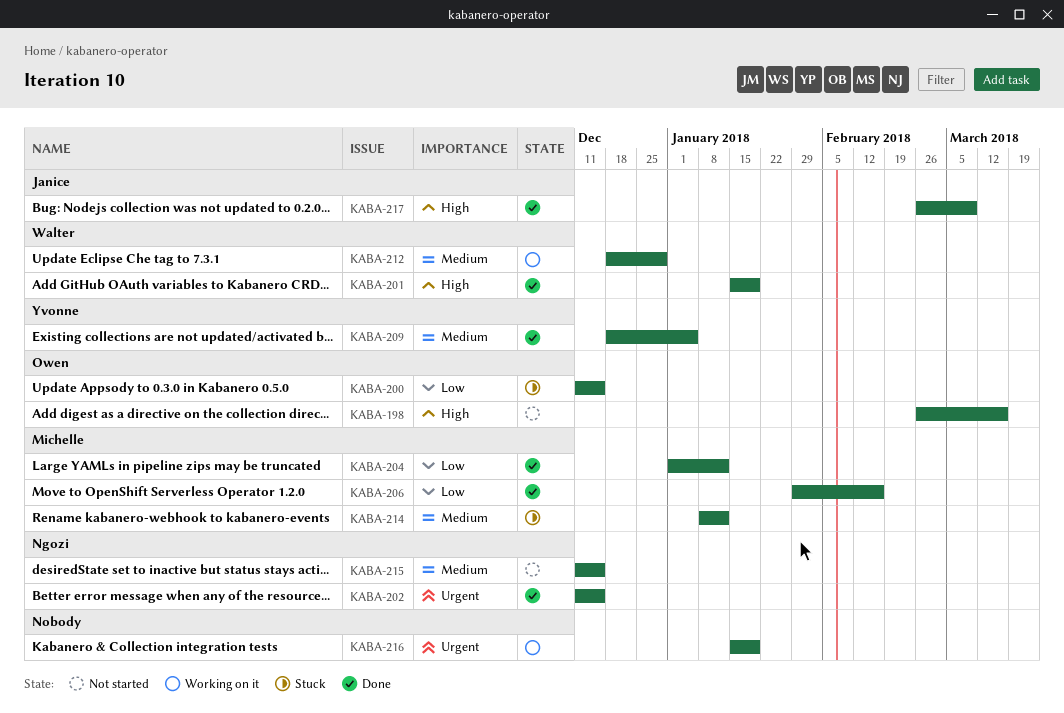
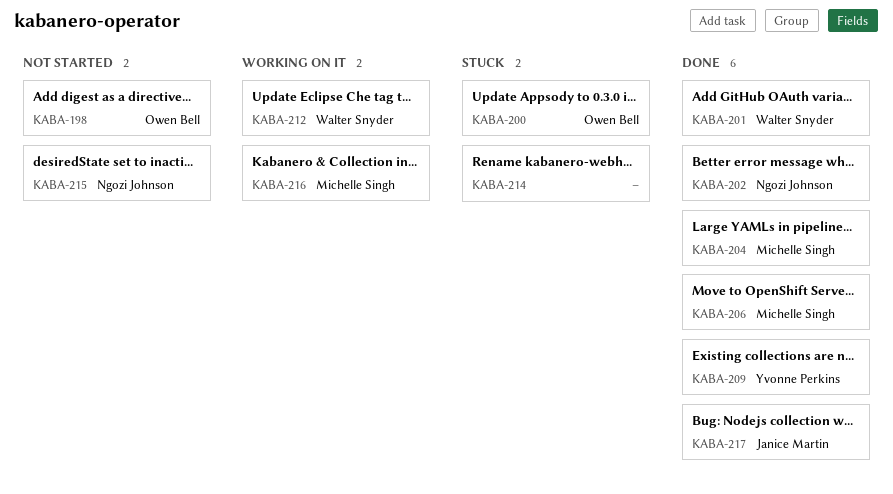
KABA-214, owner: Michelle Singh -> none
KABA-216, owner: none -> Michelle Singh

